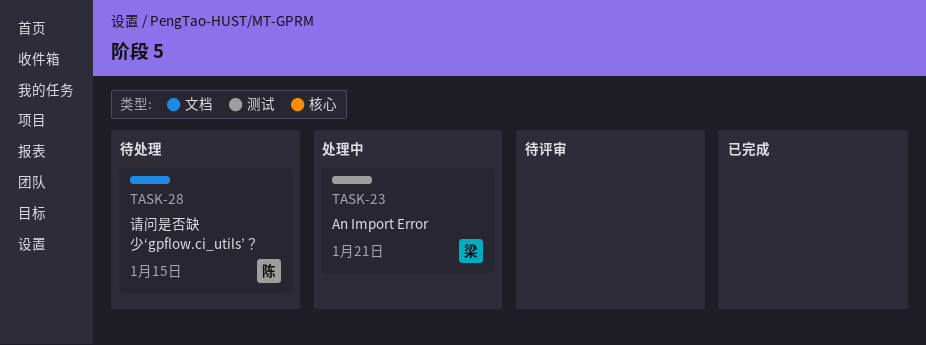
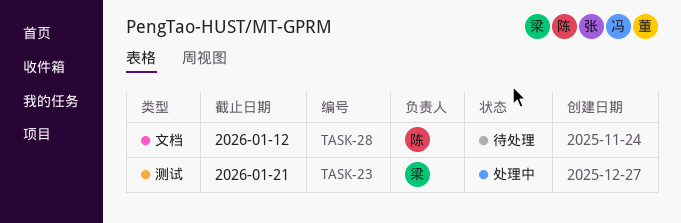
TASK-28, due: Jan 15 -> Jan 12

